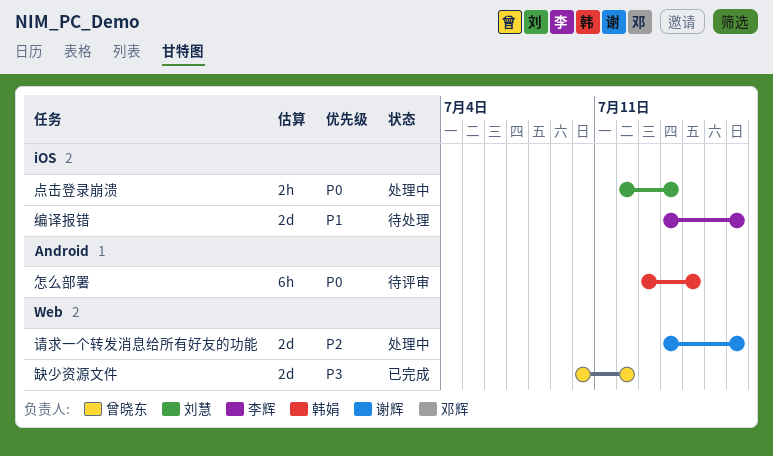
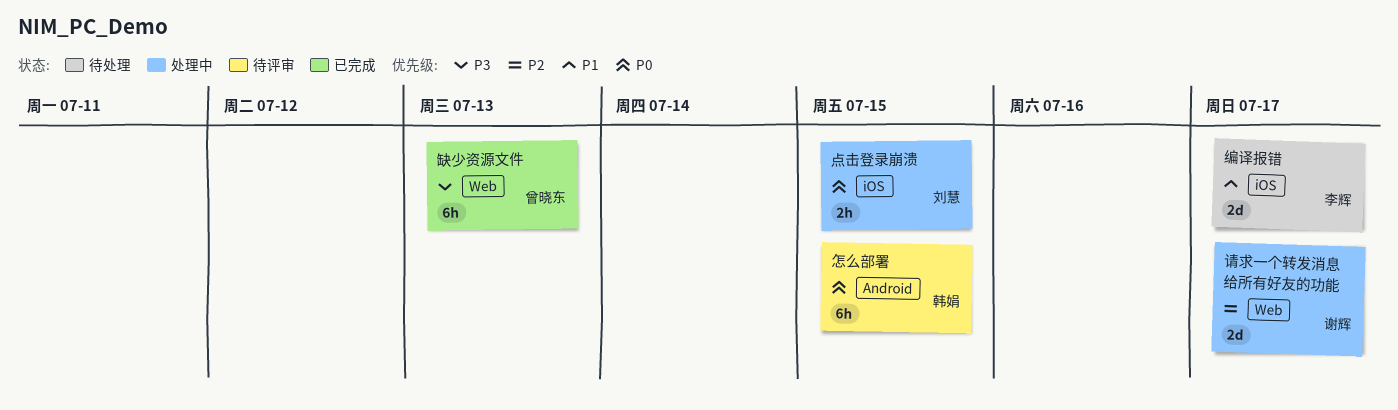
点击登录崩溃, due: Jul 14 -> Jul 15
缺少资源文件, estimate: 2d -> 6h
缺少资源文件, due: Jul 12 -> Jul 13

